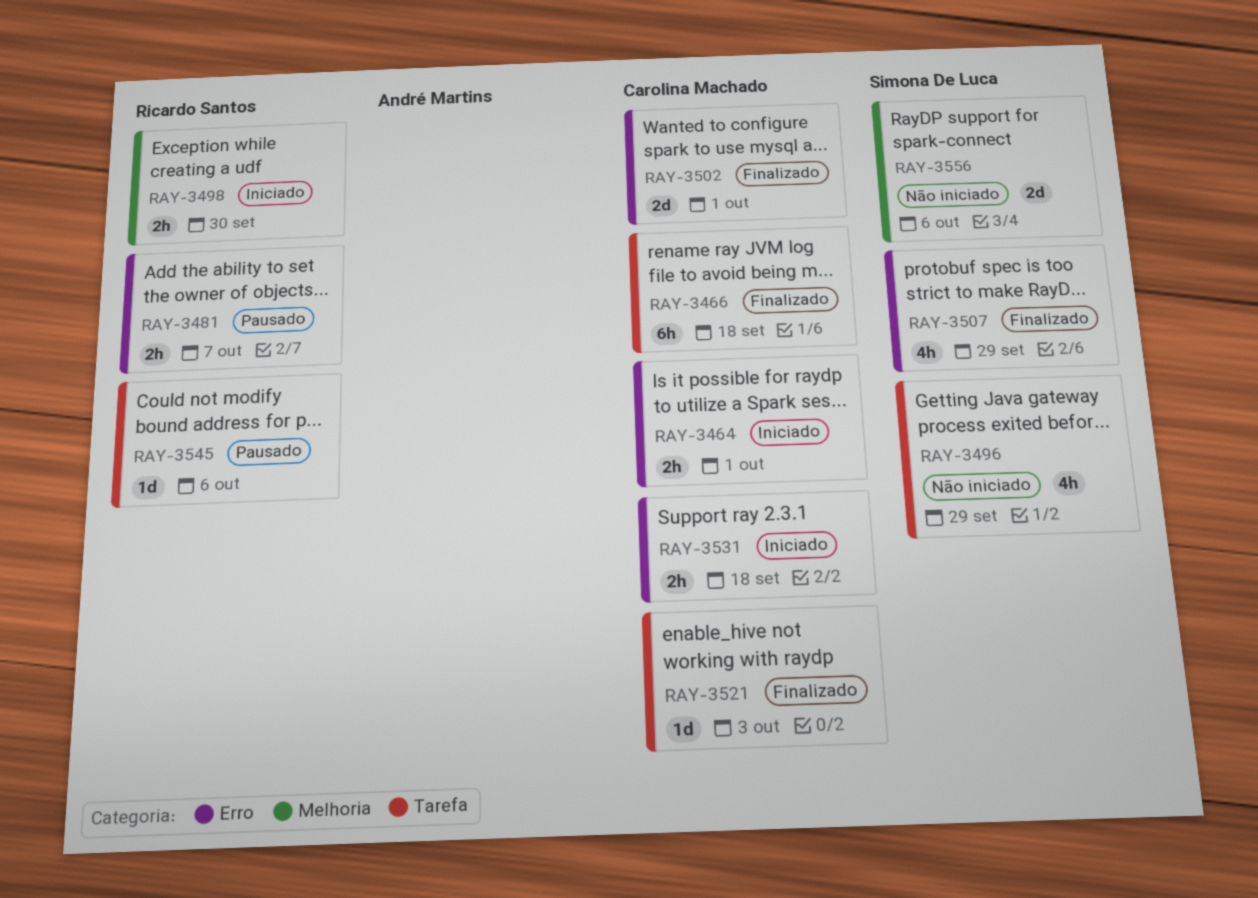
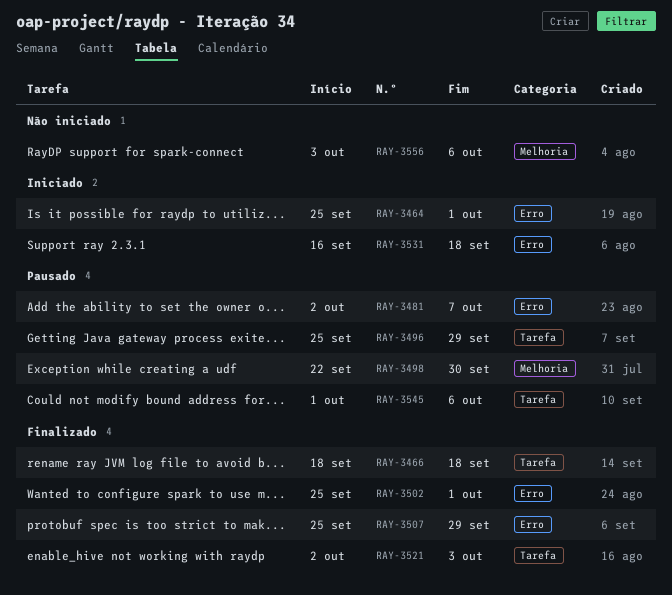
RAY-3496, status: Não iniciado -> Pausado
RAY-3498, status: Iniciado -> Pausado

